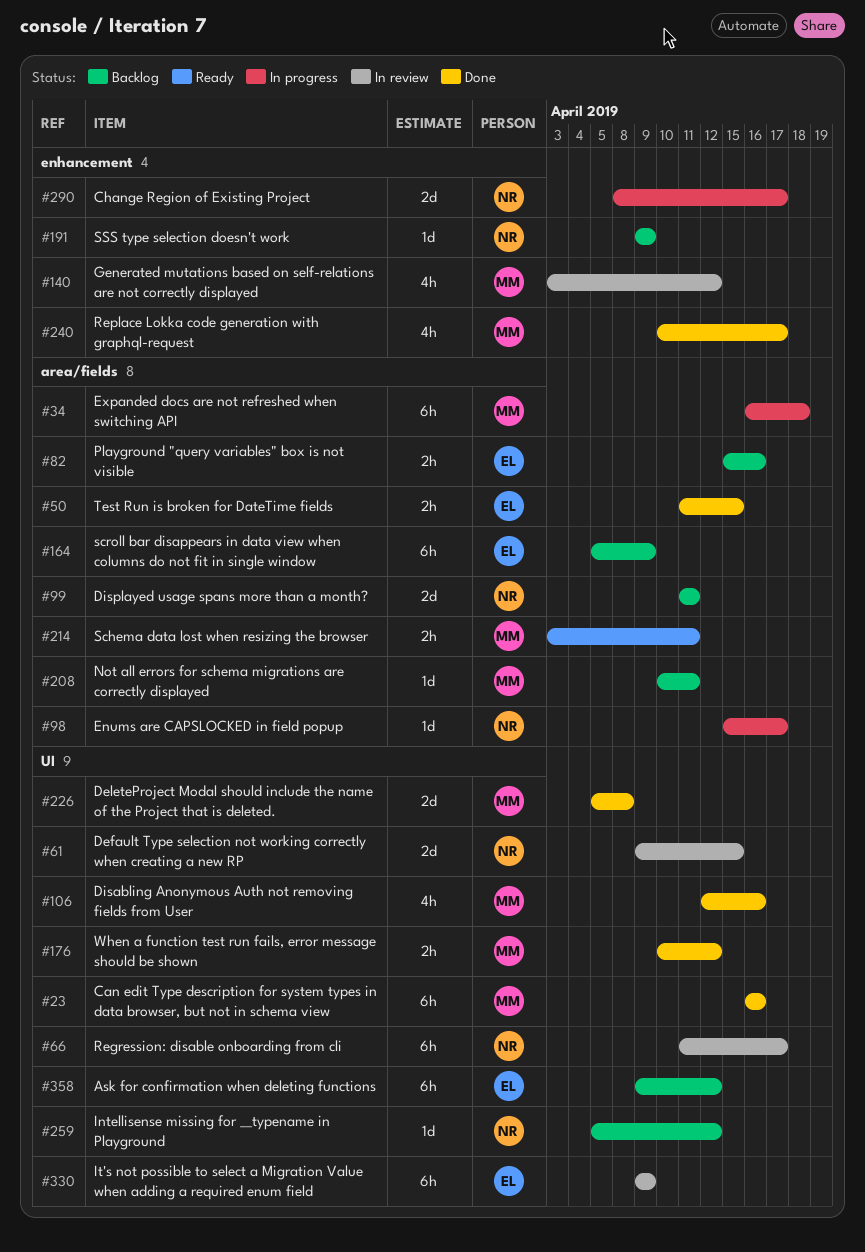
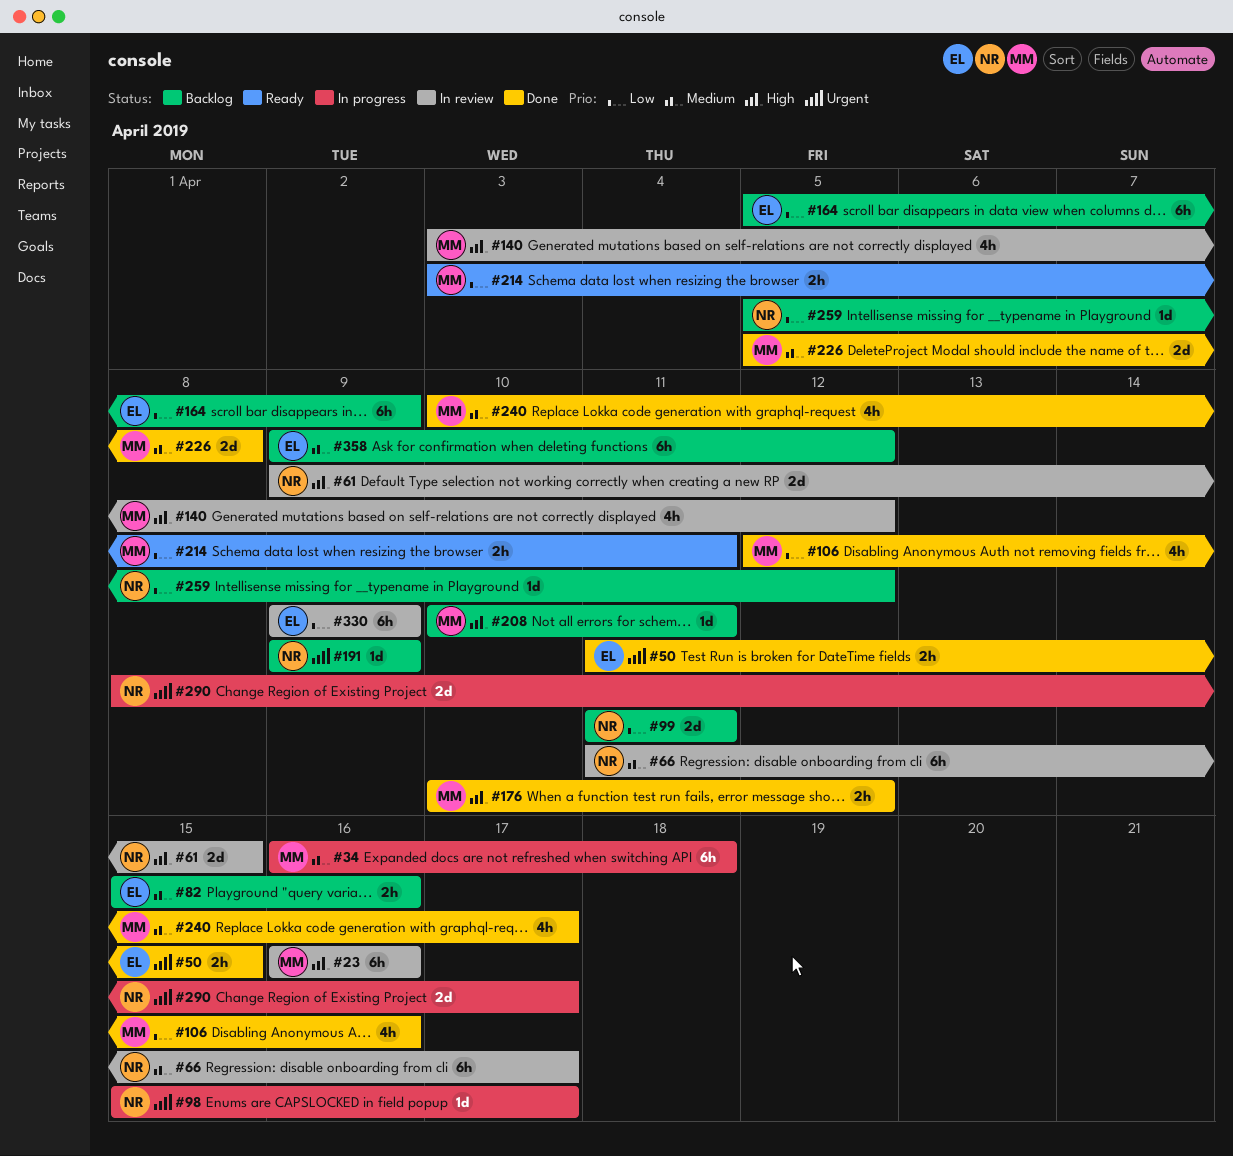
#23, status: Done -> In review

